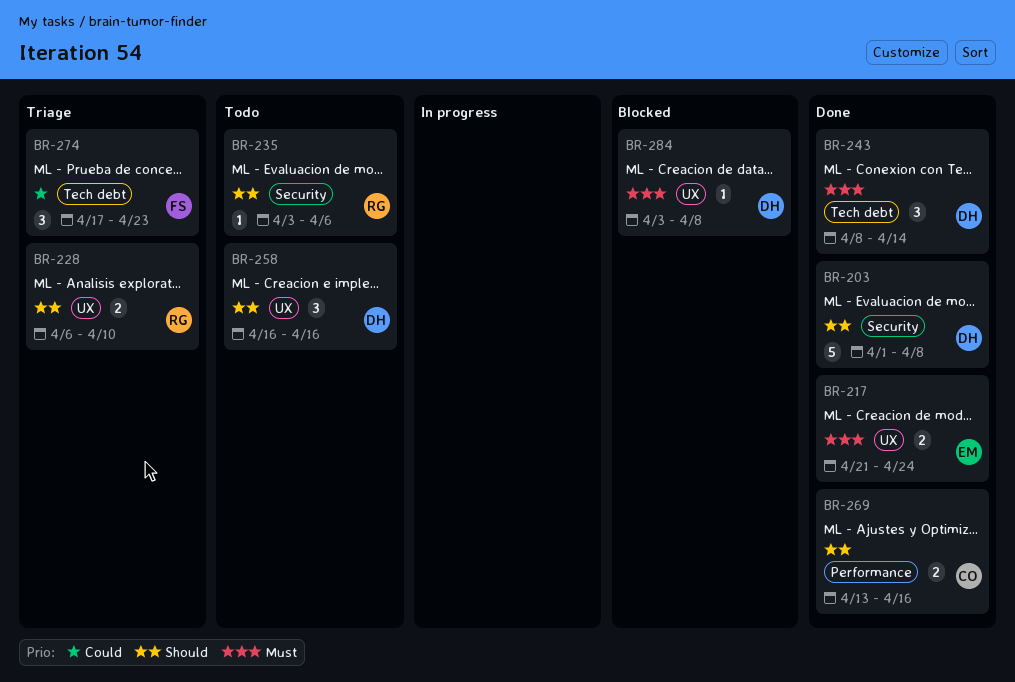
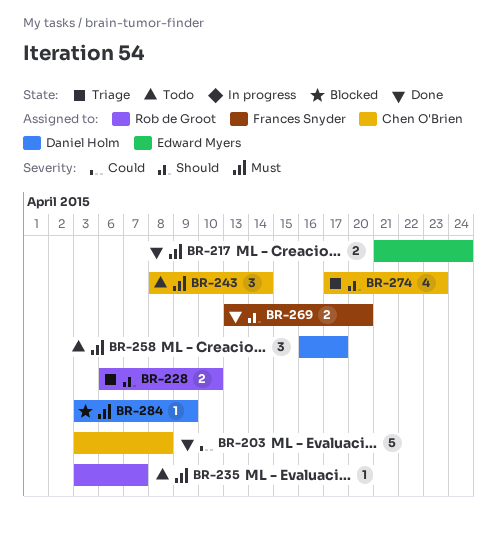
BR-203, owner: Daniel Holm -> Chen O'Brien
BR-203, priority: Should -> Could
BR-203, start: Apr 1 -> Apr 3
BR-235, priority: Should -> Must
BR-235, due: Apr 6 -> Apr 7
BR-243, status: Done -> Todo
BR-243, owner: Daniel Holm -> Chen O'Brien
BR-258, priority: Should -> Must
BR-258, due: Apr 16 -> Apr 17
BR-269, owner: Chen O'Brien -> Frances Snyder
BR-269, due: Apr 16 -> Apr 20
BR-274, owner: Frances Snyder -> Chen O'Brien
BR-274, priority: Could -> Should
BR-274, estimate: 3 -> 4
BR-284, due: Apr 8 -> Apr 9

